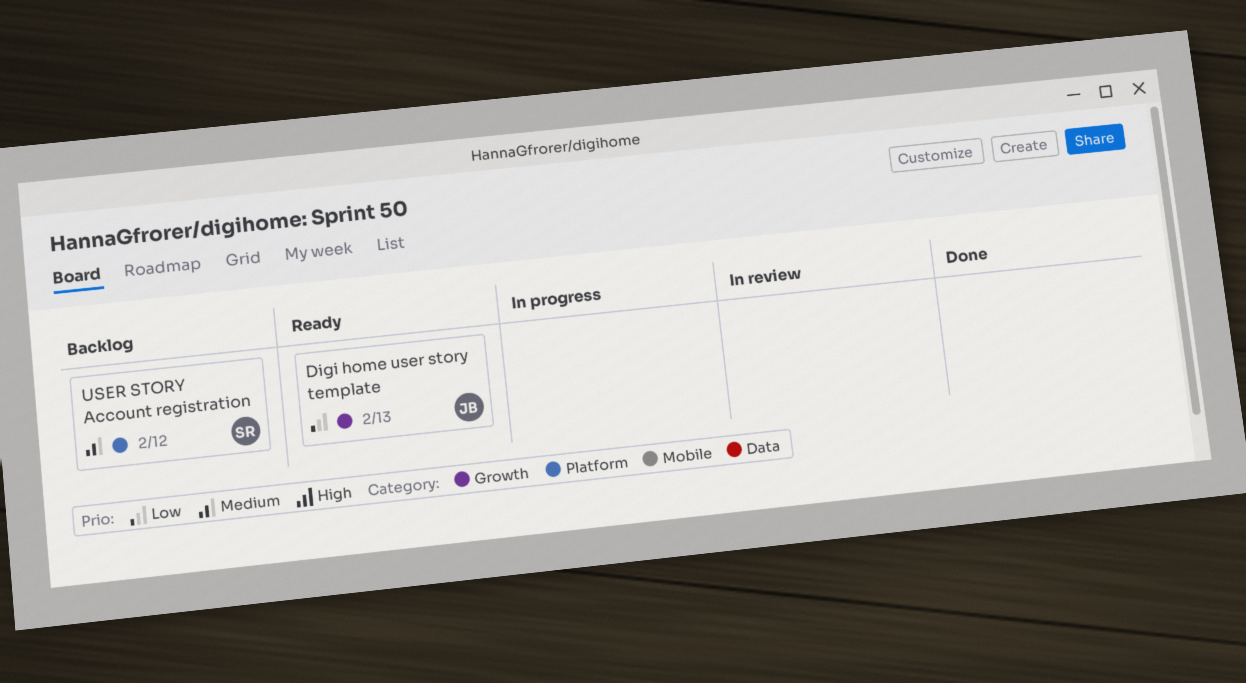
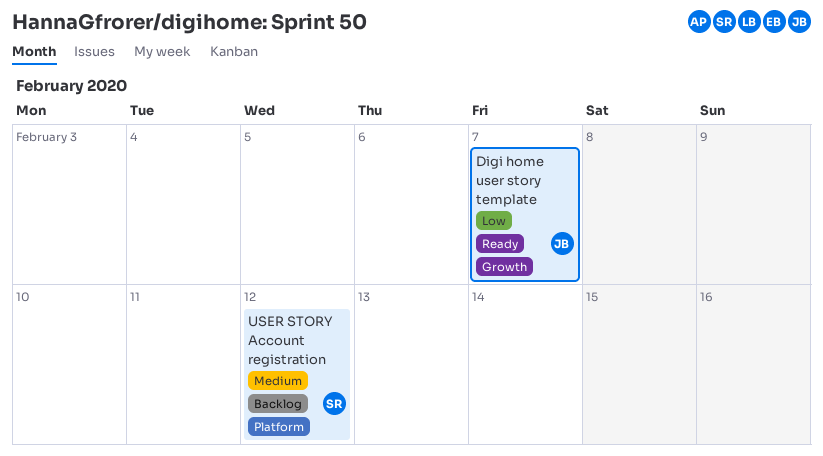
Digi home user story template, due: Feb 13 -> Feb 7

